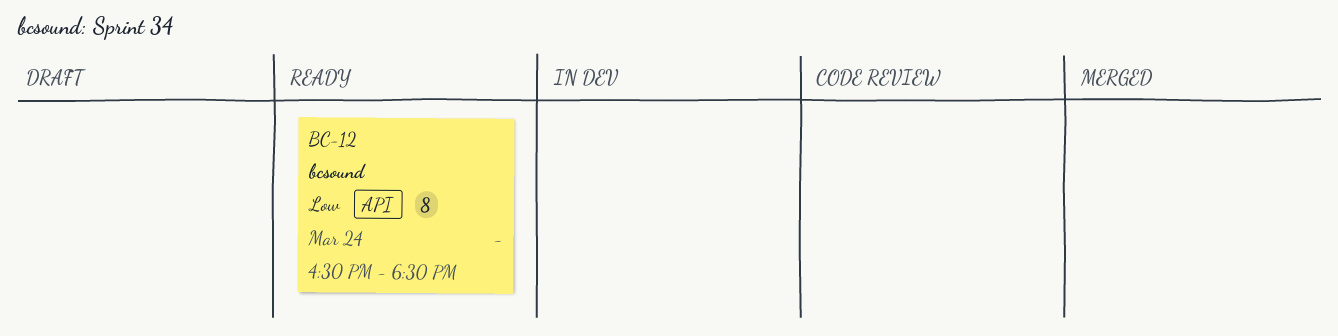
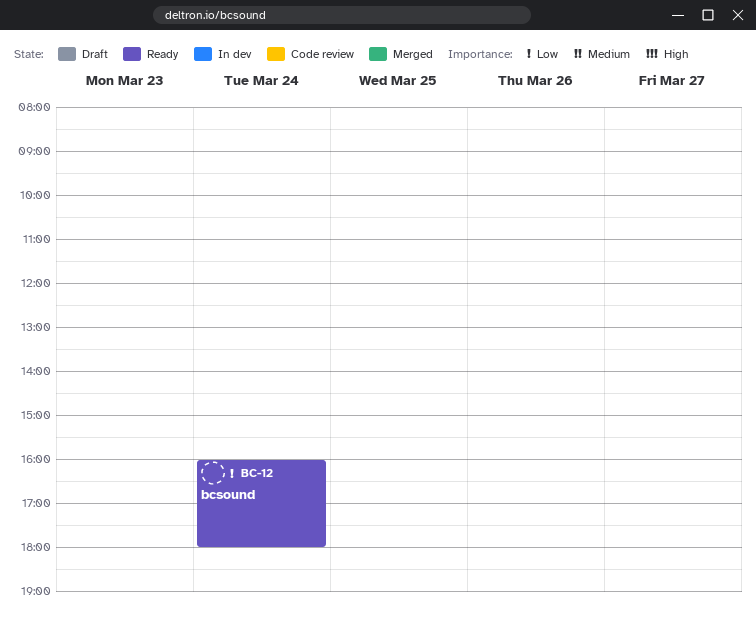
BC-12, begins: 16:30 -> 16:00
BC-12, ends: 18:30 -> 18:00

